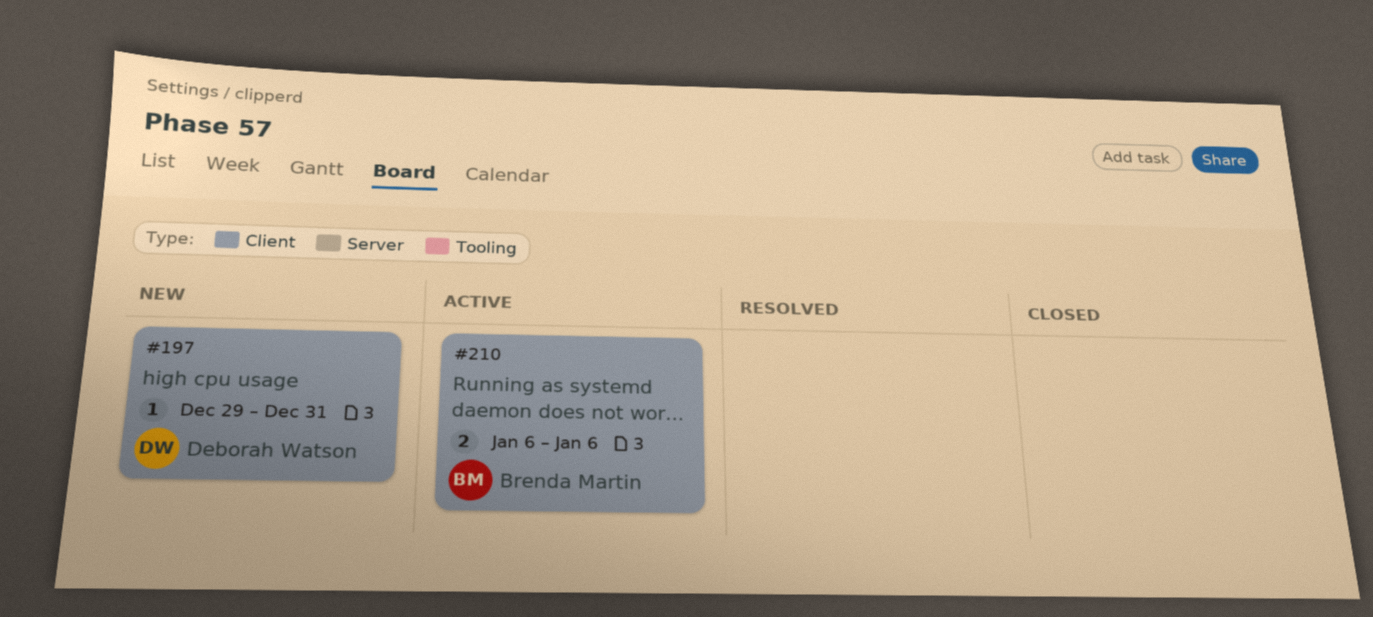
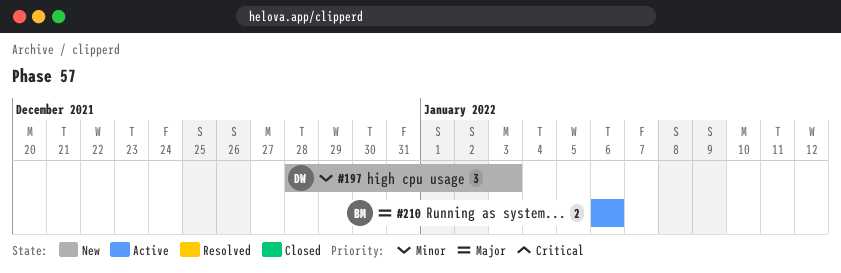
#197, estimate: 1 -> 3
#197, start: Dec 29 -> Dec 28
#197, due: Dec 31 -> Jan 3

